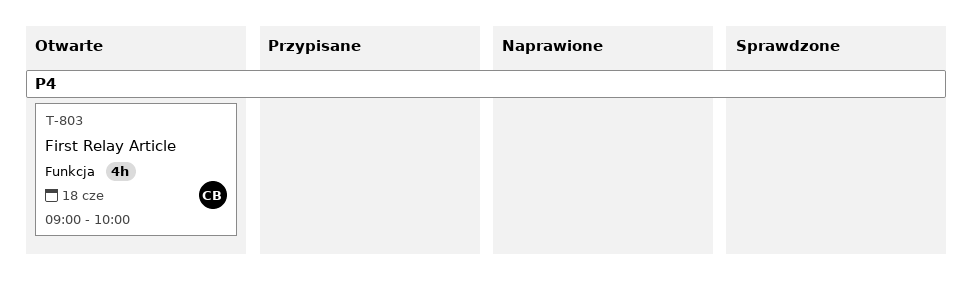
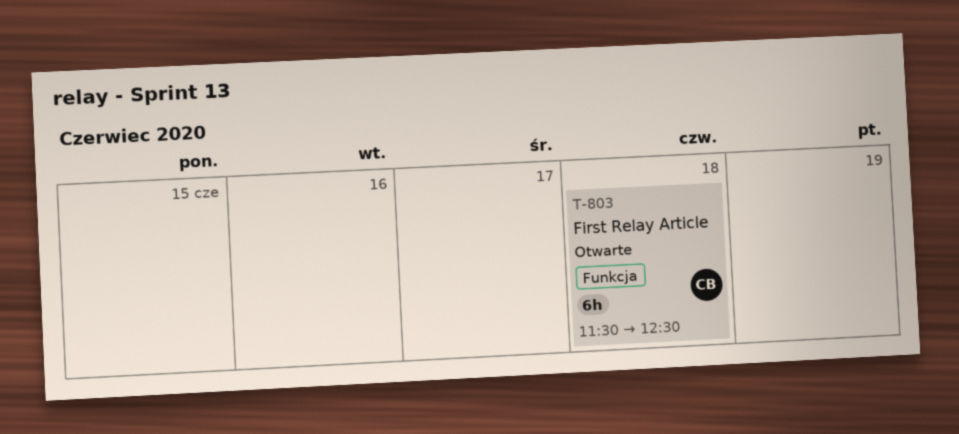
T-803, estimate: 4h -> 6h
T-803, begins: 09:00 -> 11:30
T-803, ends: 10:00 -> 12:30

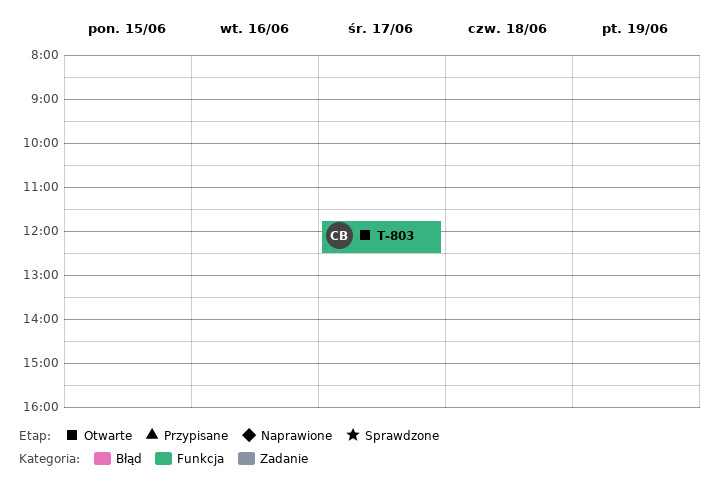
T-803, day: Jun 18 -> Jun 17
T-803, begins: 11:30 -> 11:45

